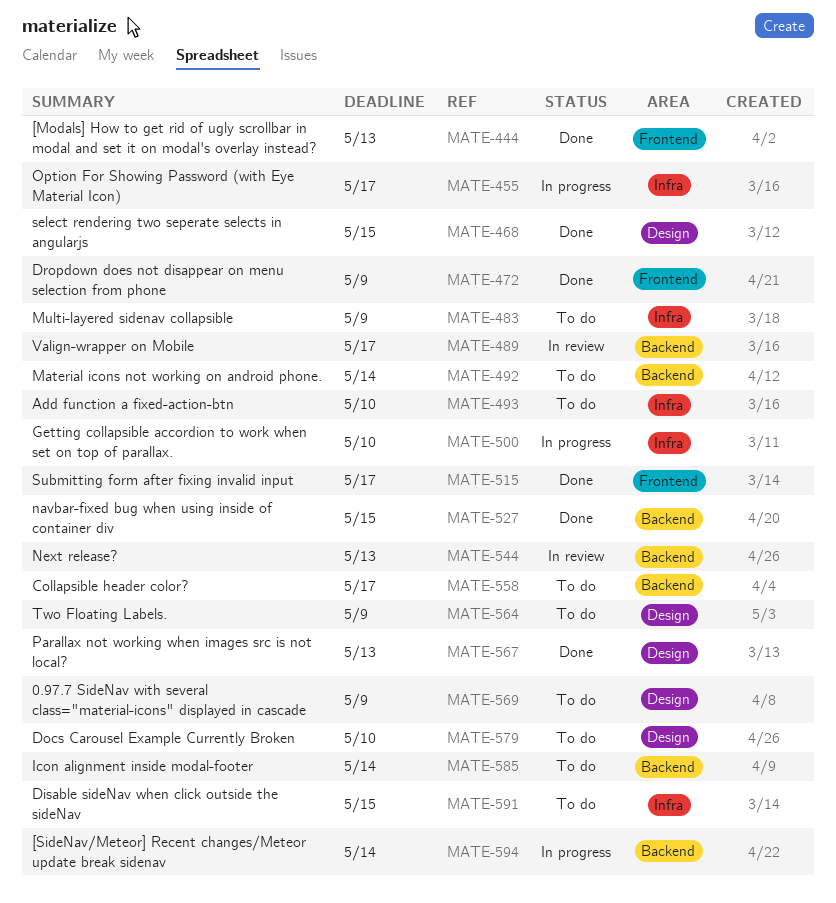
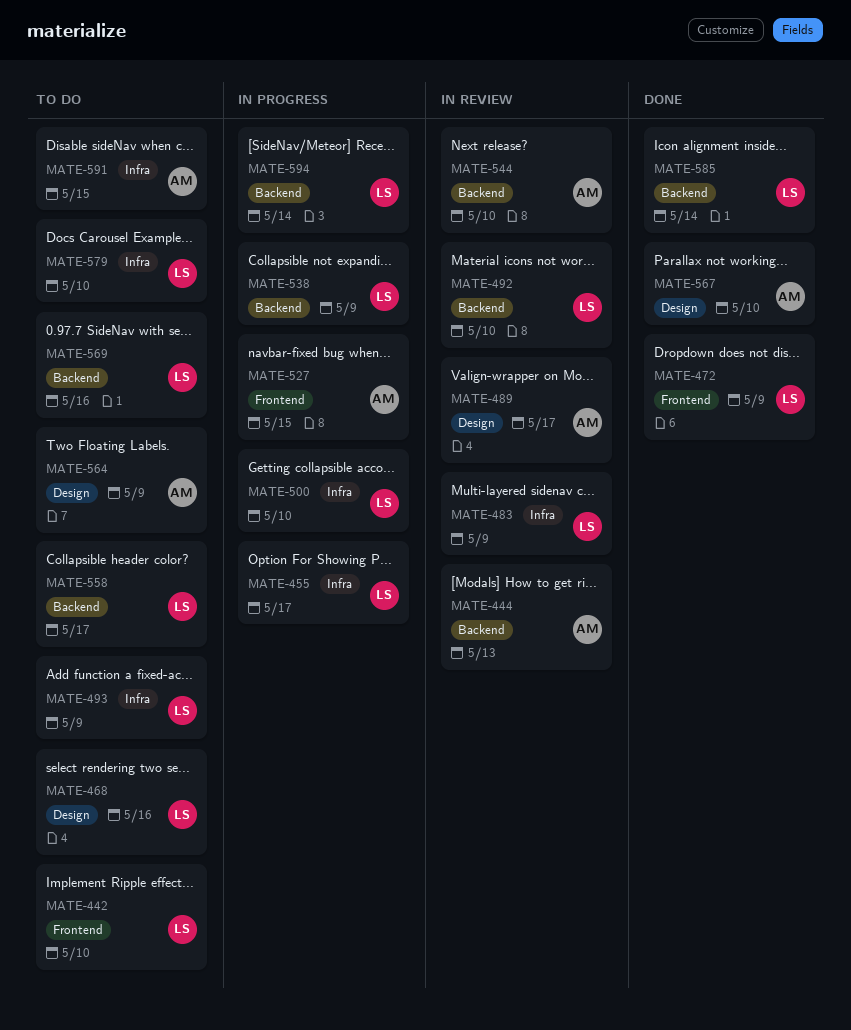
MATE-442: none -> present
MATE-444, status: Done -> In review
MATE-444, label: Frontend -> Backend
MATE-468, status: Done -> To do
MATE-468, due: May 15 -> May 16
MATE-483, status: To do -> In review
MATE-489, label: Backend -> Design
MATE-492, status: To do -> In review
MATE-492, due: May 14 -> May 10
MATE-493, due: May 10 -> May 9
MATE-515: present -> none
MATE-527, status: Done -> In progress
MATE-527, label: Backend -> Frontend
MATE-538: none -> present
MATE-544, due: May 13 -> May 10
MATE-567, due: May 13 -> May 10
MATE-569, label: Design -> Backend
MATE-569, due: May 9 -> May 16
MATE-579, label: Design -> Infra
MATE-585, status: To do -> Done

